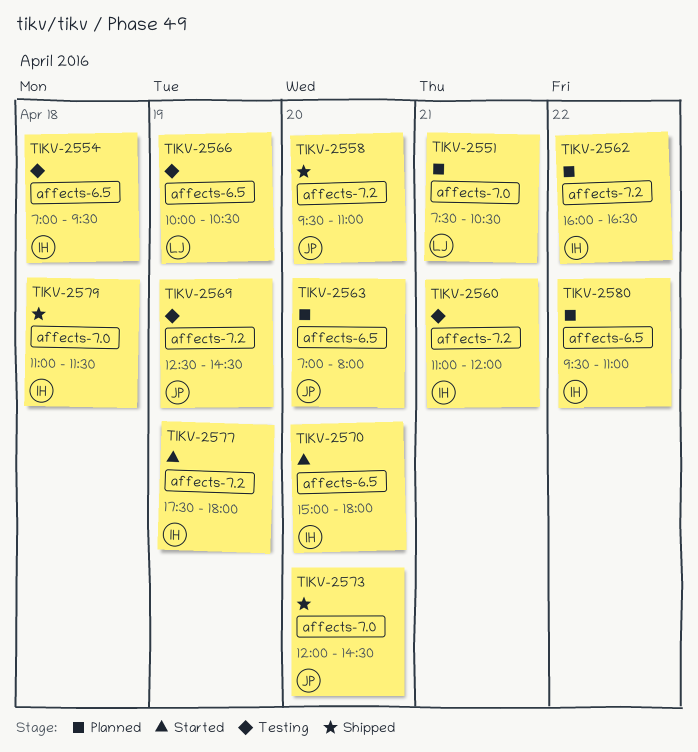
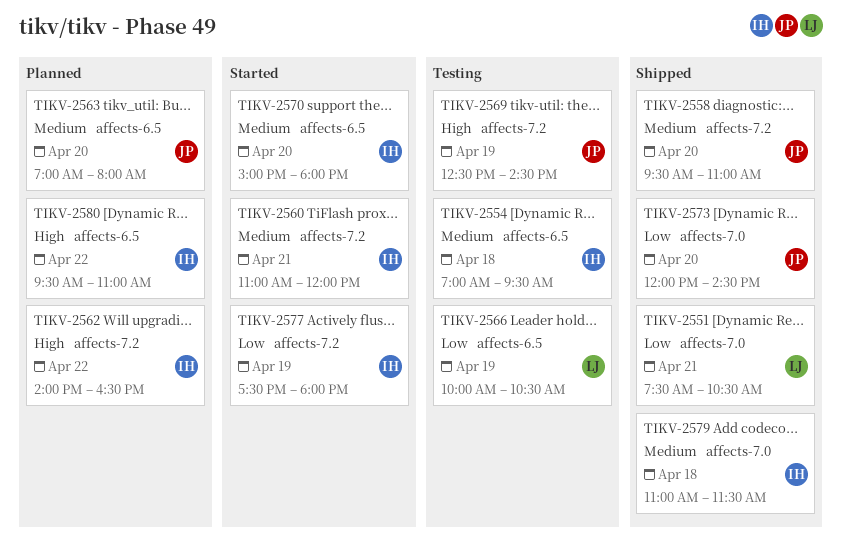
TIKV-2551, status: Planned -> Shipped
TIKV-2560, status: Testing -> Started
TIKV-2562, begins: 16:00 -> 14:00

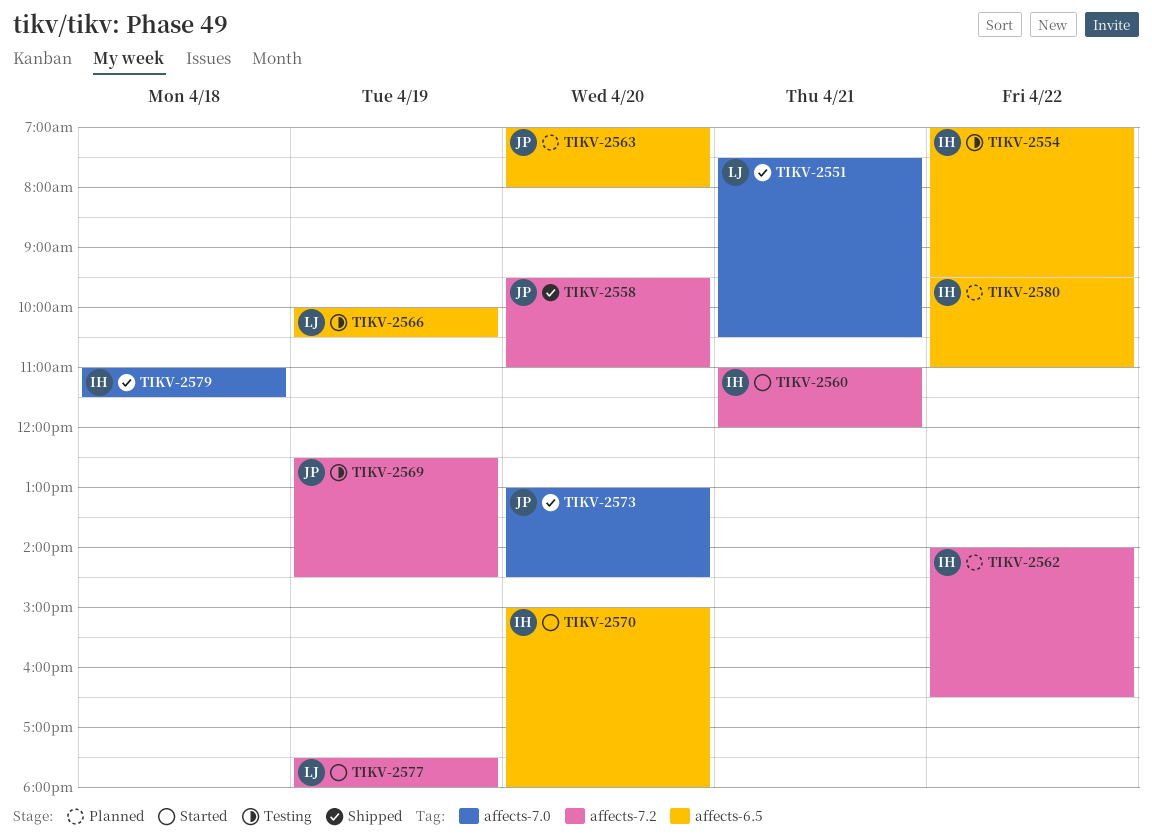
TIKV-2554, day: Apr 18 -> Apr 22
TIKV-2573, begins: 12:00 -> 13:00
TIKV-2577, owner: IH -> LJ

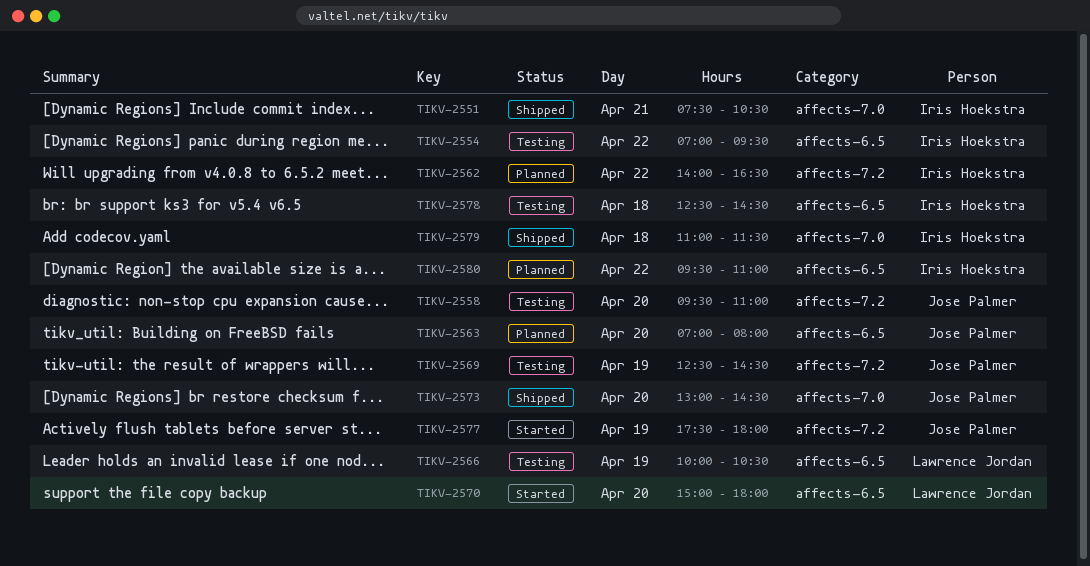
TIKV-2551, owner: Lawrence Jordan -> Iris Hoekstra
TIKV-2558, status: Shipped -> Testing
TIKV-2560: present -> none
TIKV-2570, owner: Iris Hoekstra -> Lawrence Jordan
TIKV-2577, owner: Lawrence Jordan -> Jose Palmer
TIKV-2578: none -> present

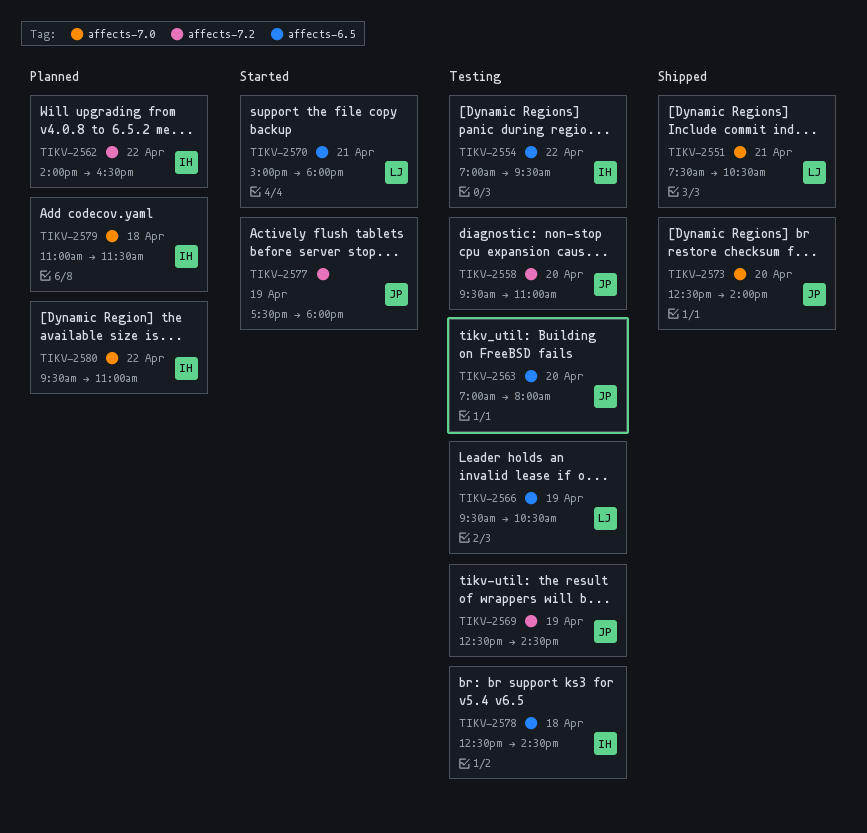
TIKV-2551, owner: Iris Hoekstra -> Lawrence Jordan
TIKV-2563, status: Planned -> Testing
TIKV-2566, begins: 10:00 -> 09:30
TIKV-2570, day: Apr 20 -> Apr 21
TIKV-2573, begins: 13:00 -> 12:30
TIKV-2573, ends: 14:30 -> 14:00
TIKV-2579, status: Shipped -> Planned
TIKV-2580, label: affects-6.5 -> affects-7.0

